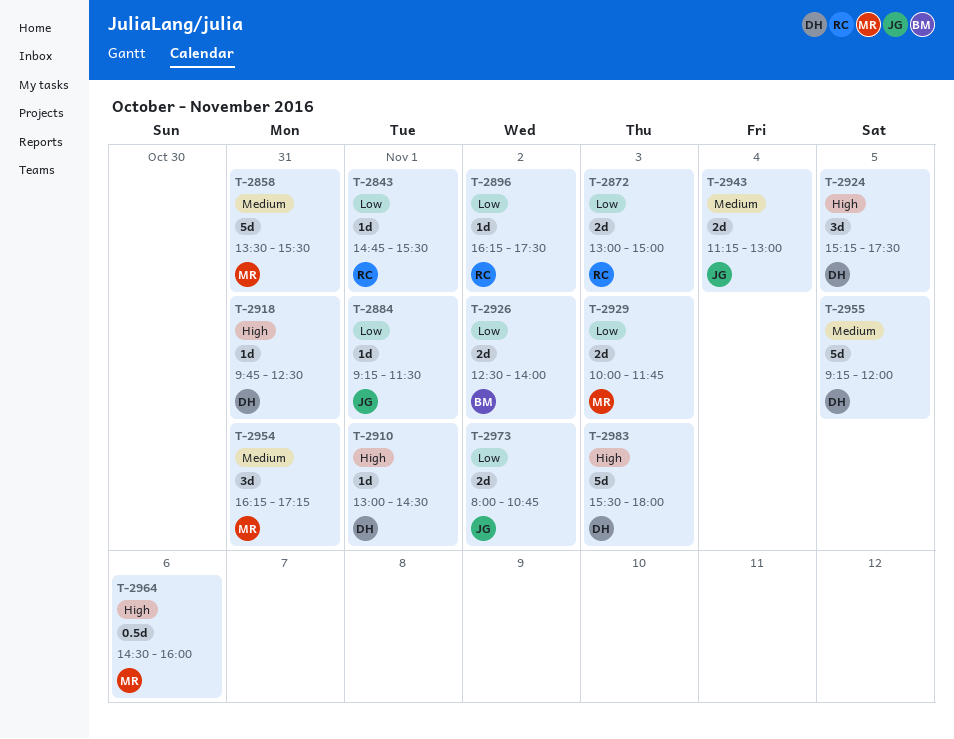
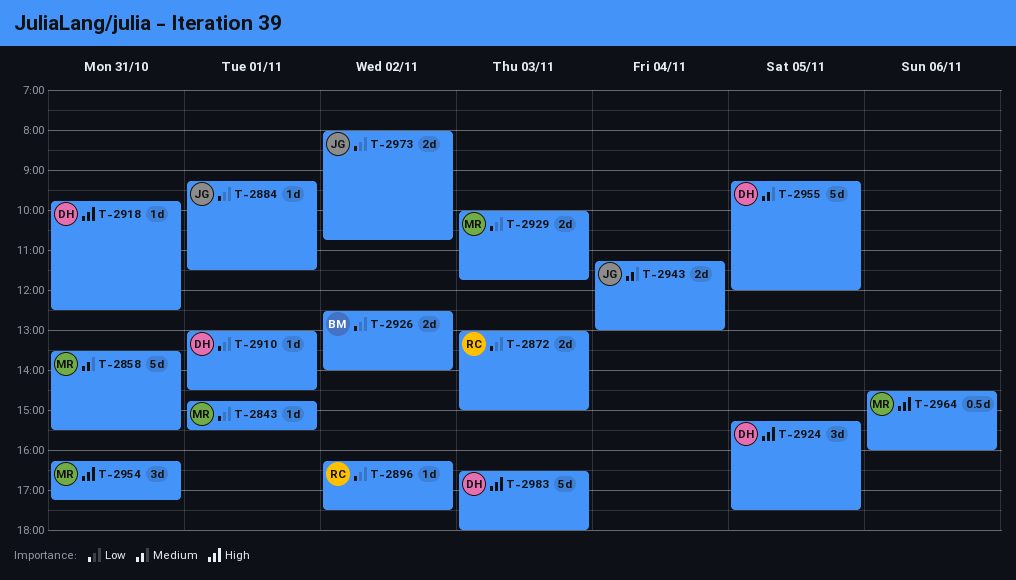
T-2843, owner: RC -> MR
T-2910, priority: High -> Low
T-2954, priority: Medium -> High
T-2983, begins: 15:30 -> 16:30

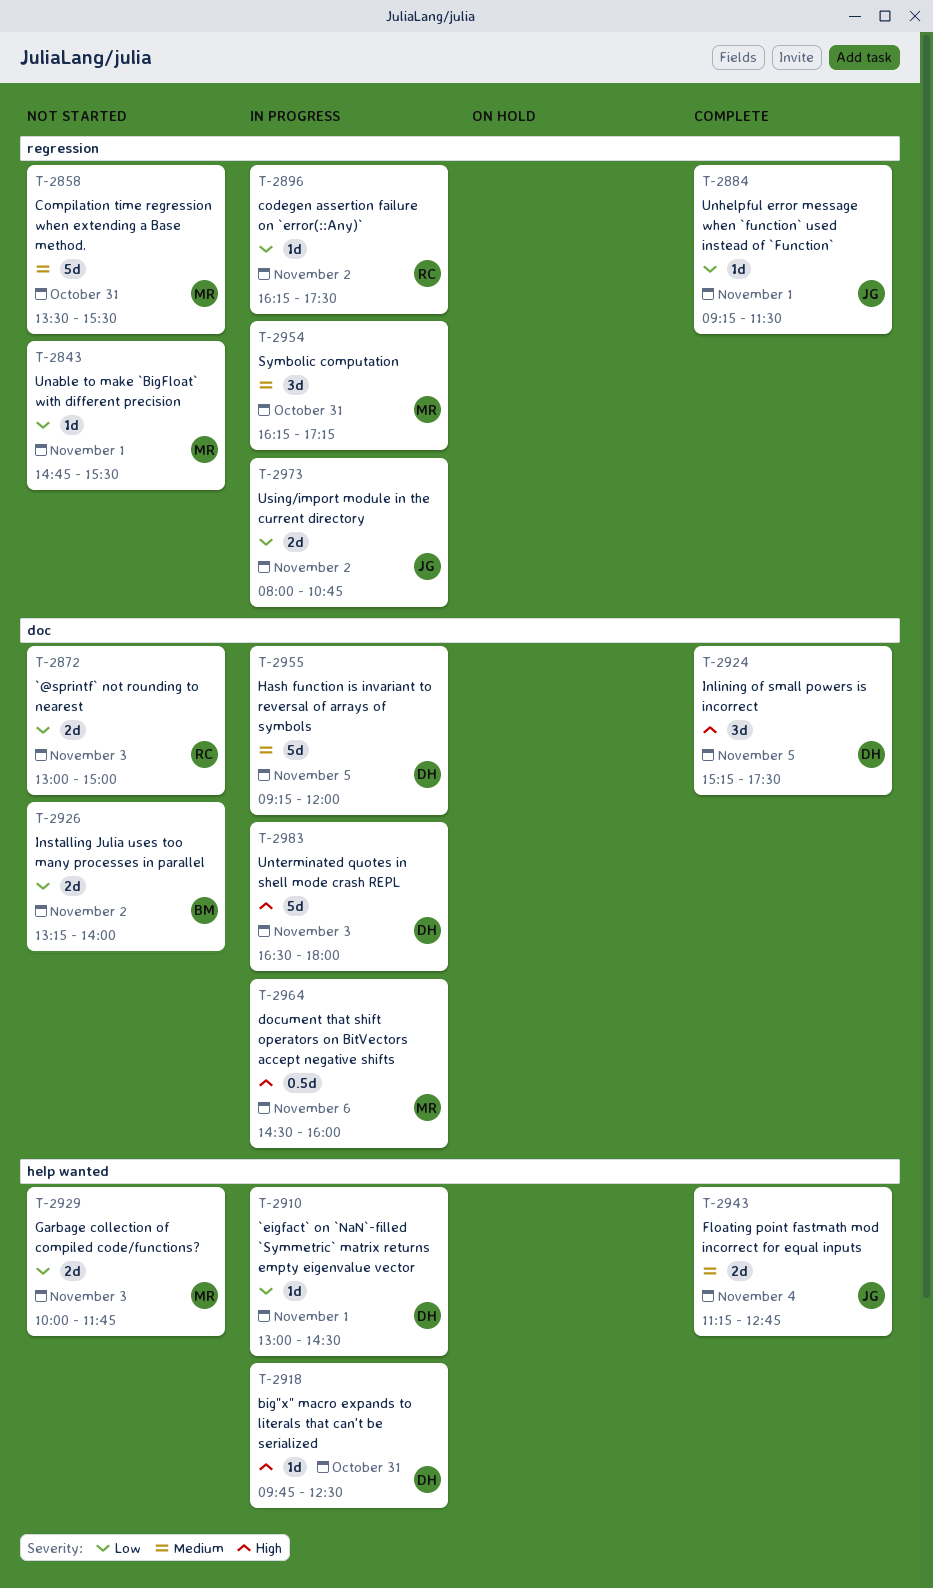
T-2926, begins: 12:30 -> 13:15
T-2943, ends: 13:00 -> 12:45
T-2954, priority: High -> Medium

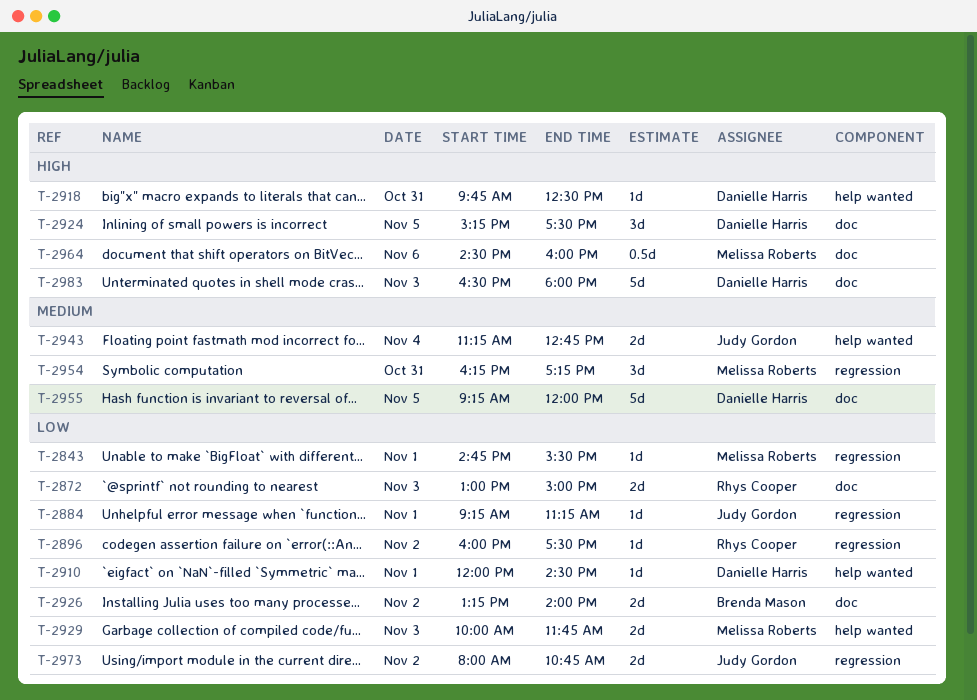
T-2858: present -> none
T-2884, ends: 11:30 -> 11:15
T-2896, begins: 16:15 -> 16:00
T-2910, begins: 13:00 -> 12:00

